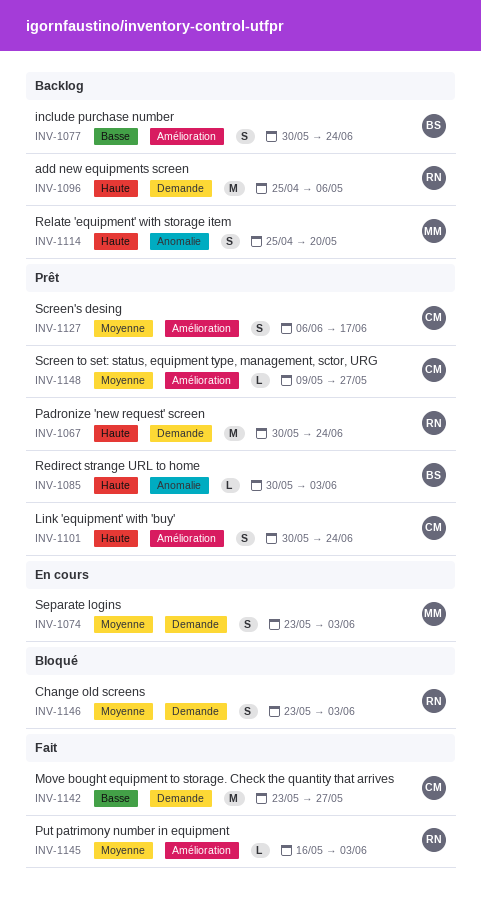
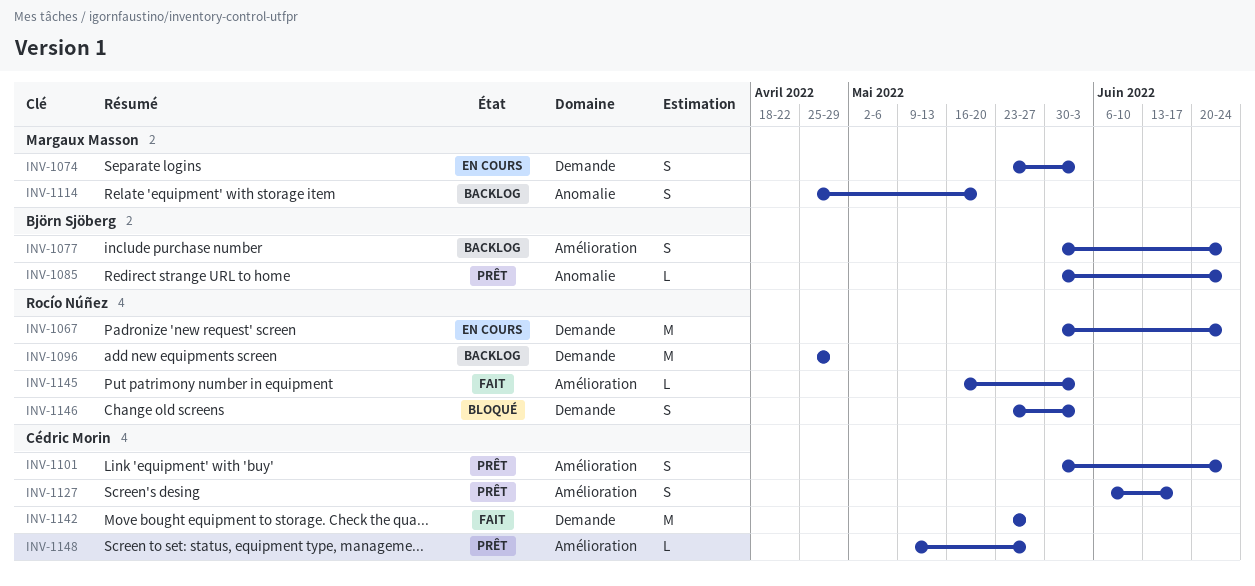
INV-1067, status: Prêt -> En cours
INV-1085, due: Jun 3 -> Jun 24
INV-1096, due: May 6 -> Apr 29

